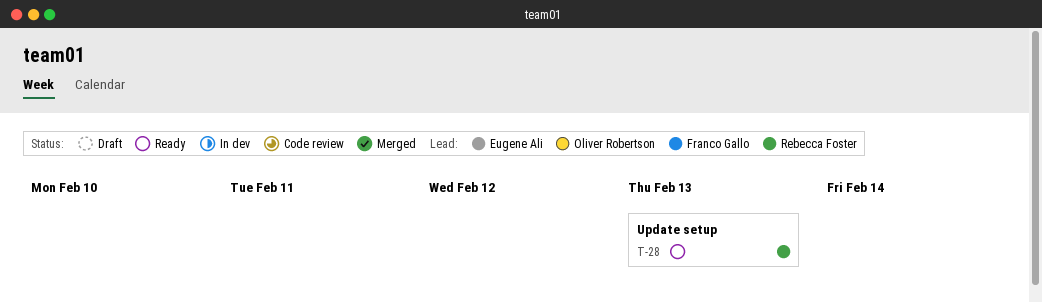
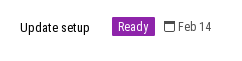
Update setup, due: Feb 13 -> Feb 14

